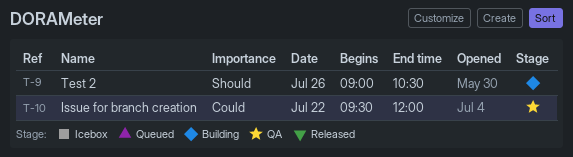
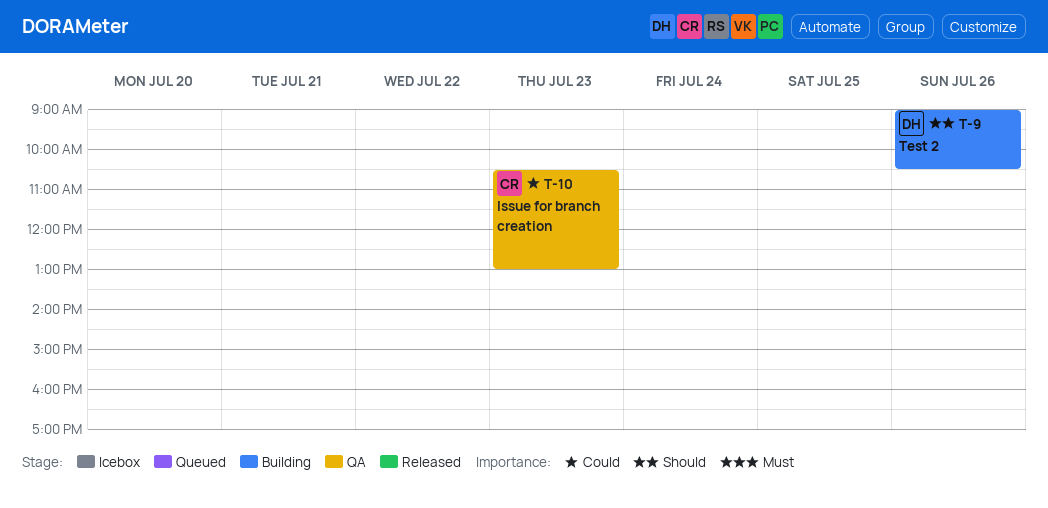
T-10, day: Jul 22 -> Jul 23
T-10, begins: 09:30 -> 10:30
T-10, ends: 12:00 -> 13:00

